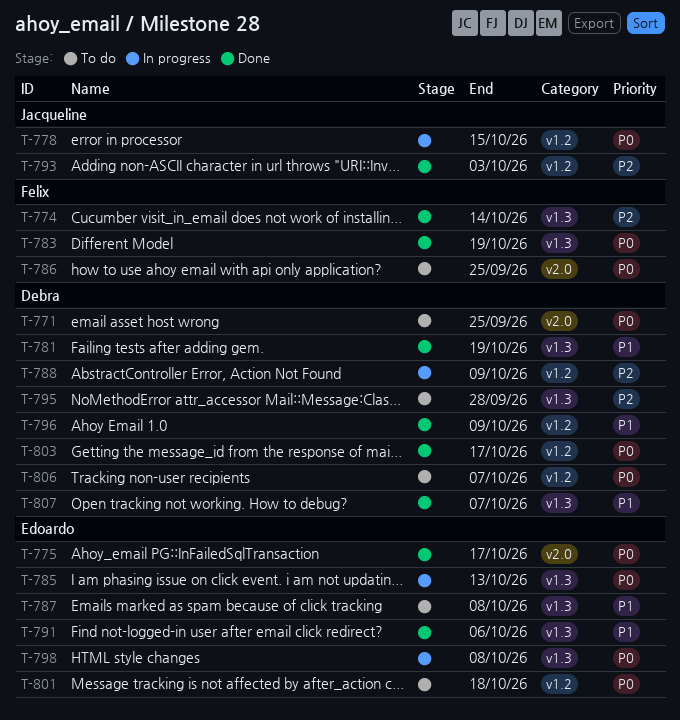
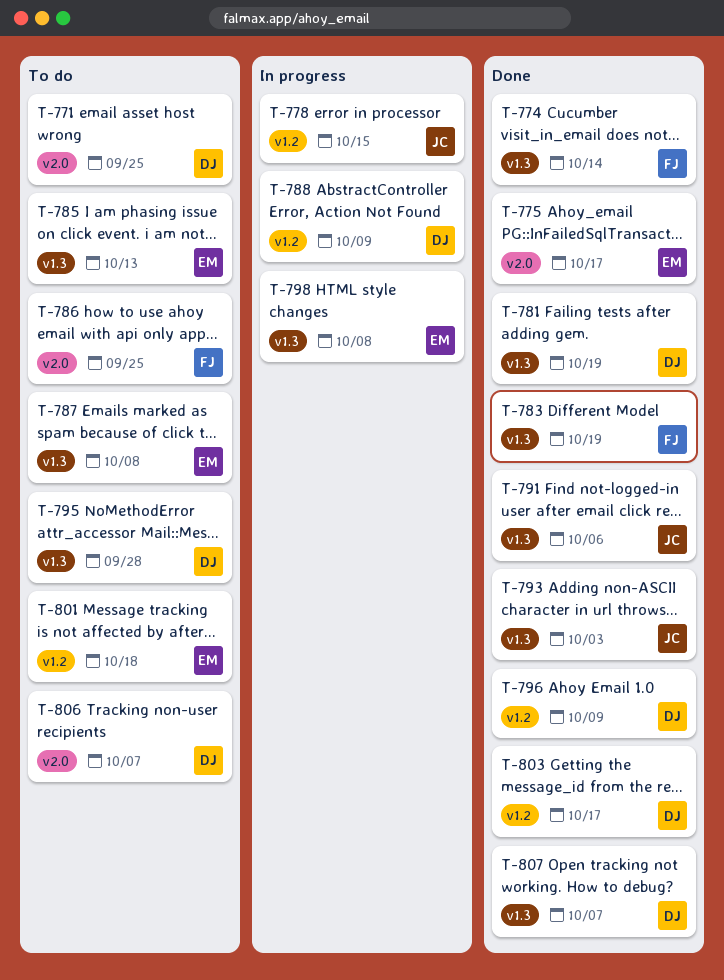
T-785, status: In progress -> To do
T-791, owner: Edoardo -> Jacqueline
T-793, label: v1.2 -> v1.3
T-806, label: v1.2 -> v2.0

